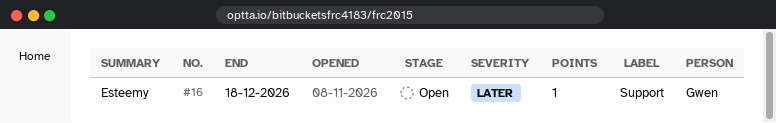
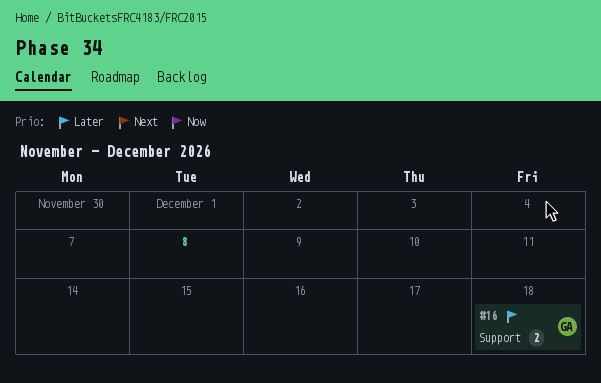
#16, estimate: 1 -> 2

